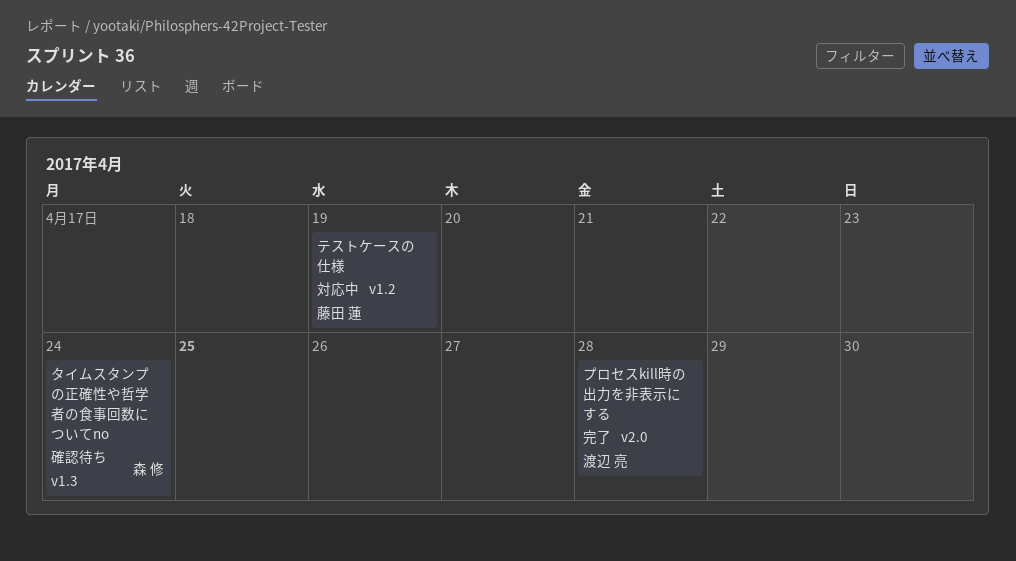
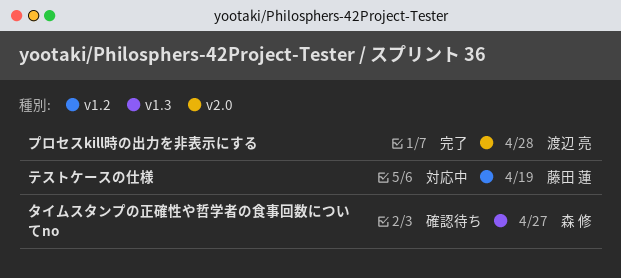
タイムスタンプの正確性や哲学者の食事回数についてno, due: Apr 24 -> Apr 27

